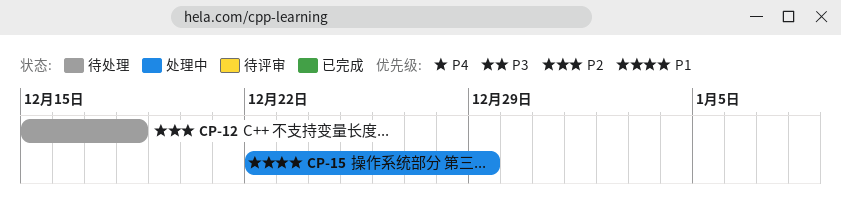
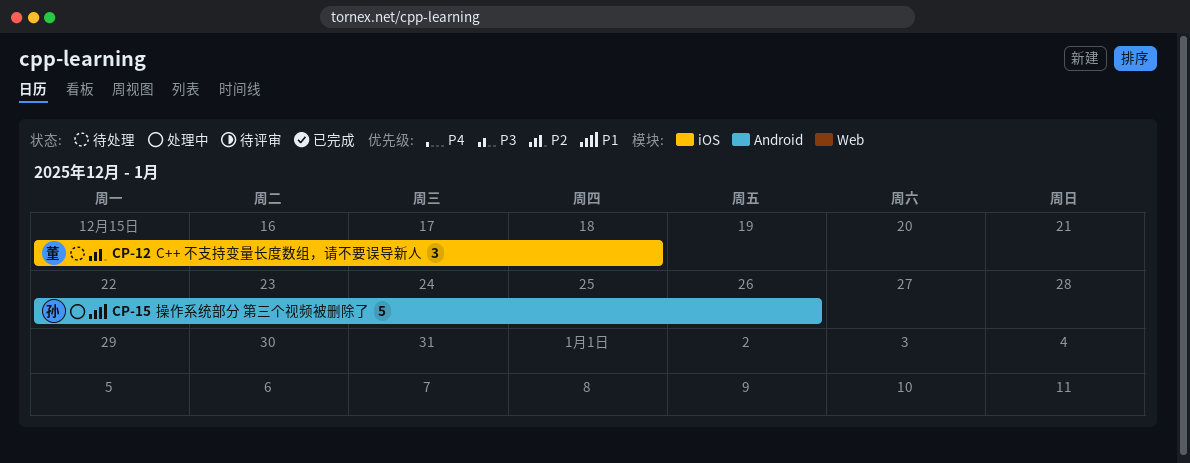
CP-15, due: Dec 29 -> Dec 26

